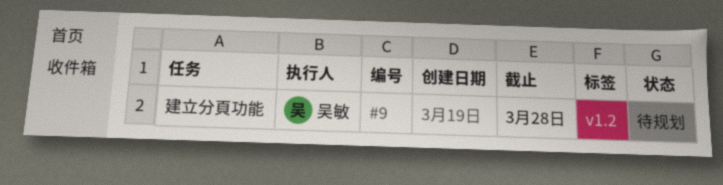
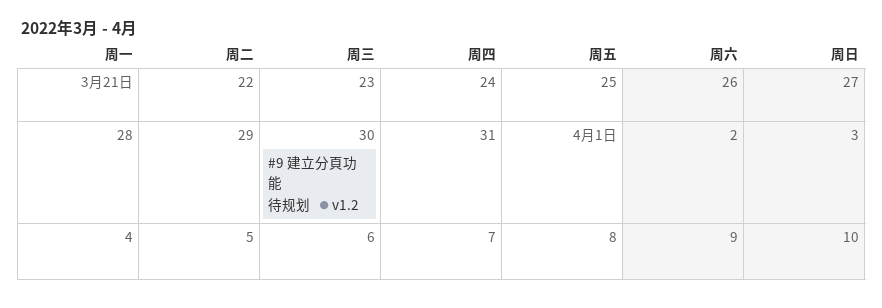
#9, due: Mar 28 -> Mar 30

